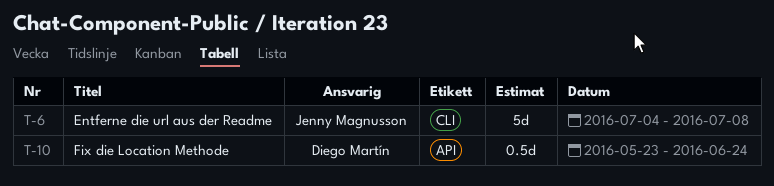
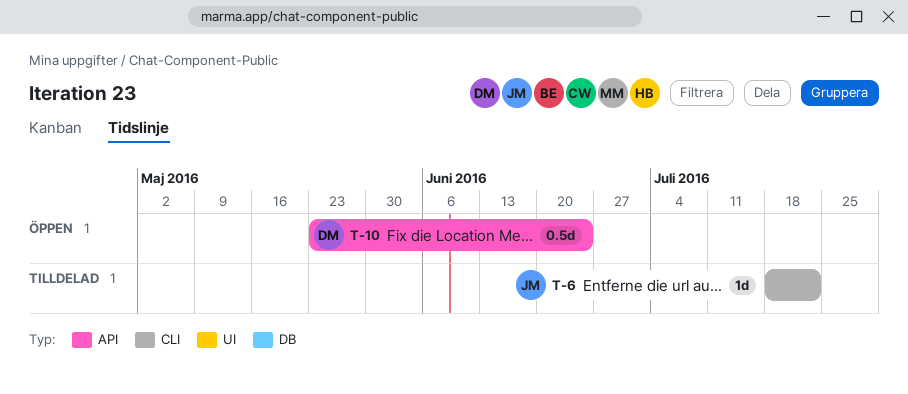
T-6, estimate: 5d -> 1d
T-6, start: Jul 4 -> Jul 18
T-6, due: Jul 8 -> Jul 22

